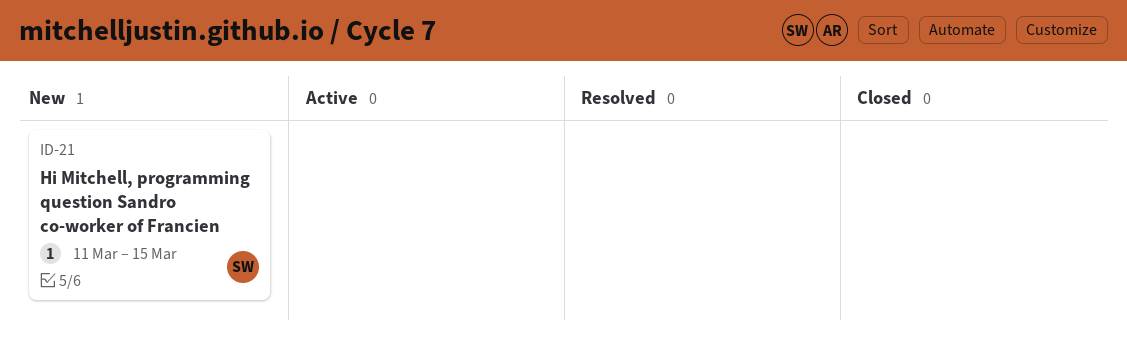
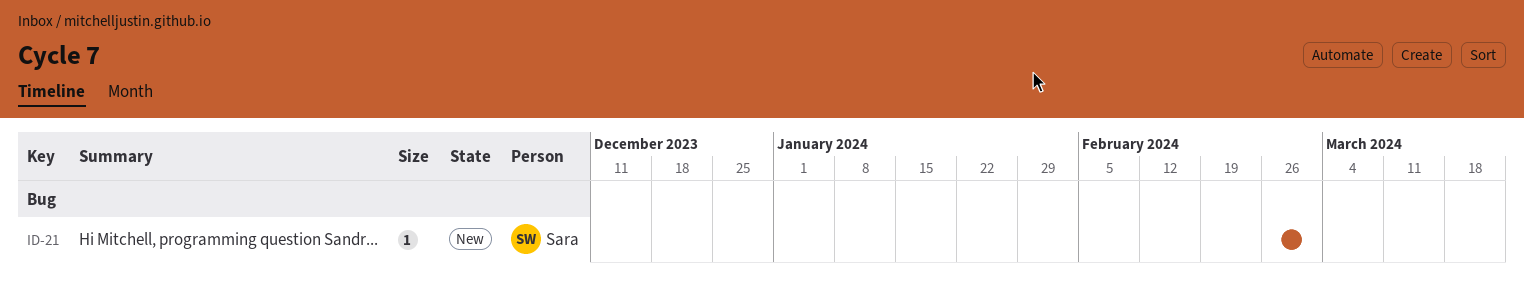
ID-21, start: Mar 11 -> Feb 26
ID-21, due: Mar 15 -> Mar 1

